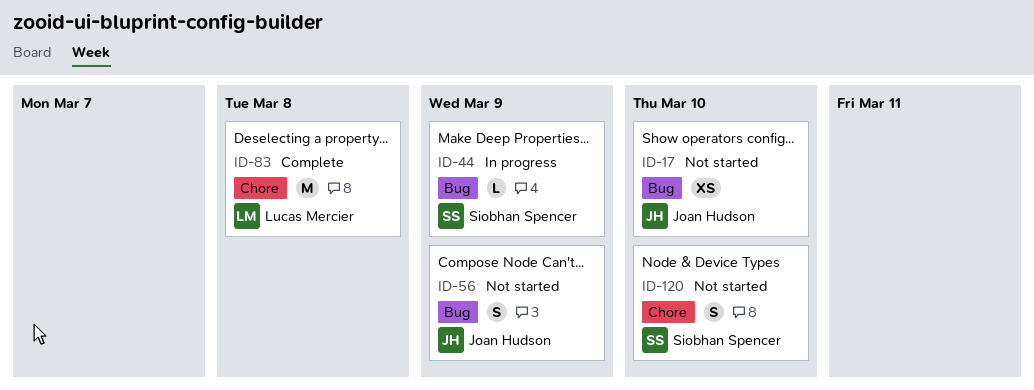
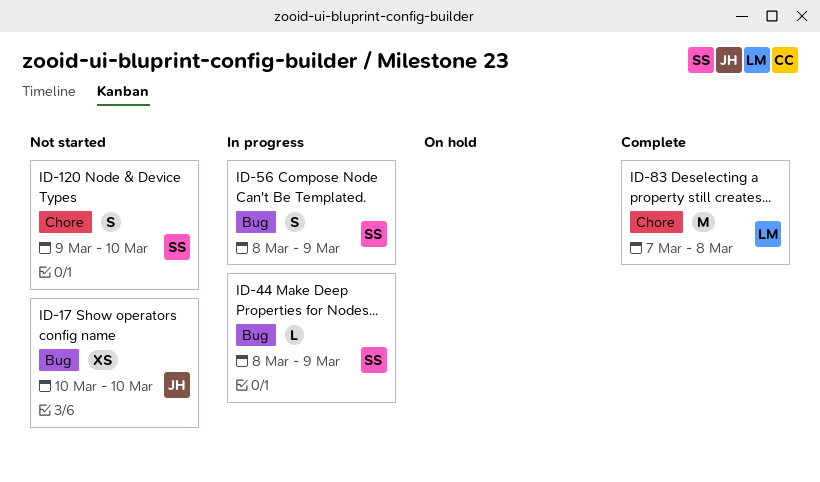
ID-56, status: Not started -> In progress
ID-56, owner: Joan Hudson -> Siobhan Spencer

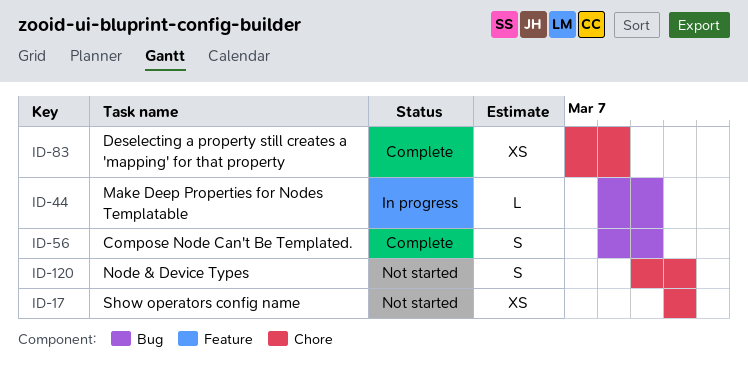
ID-17, label: Bug -> Chore
ID-56, status: In progress -> Complete
ID-83, estimate: M -> XS

